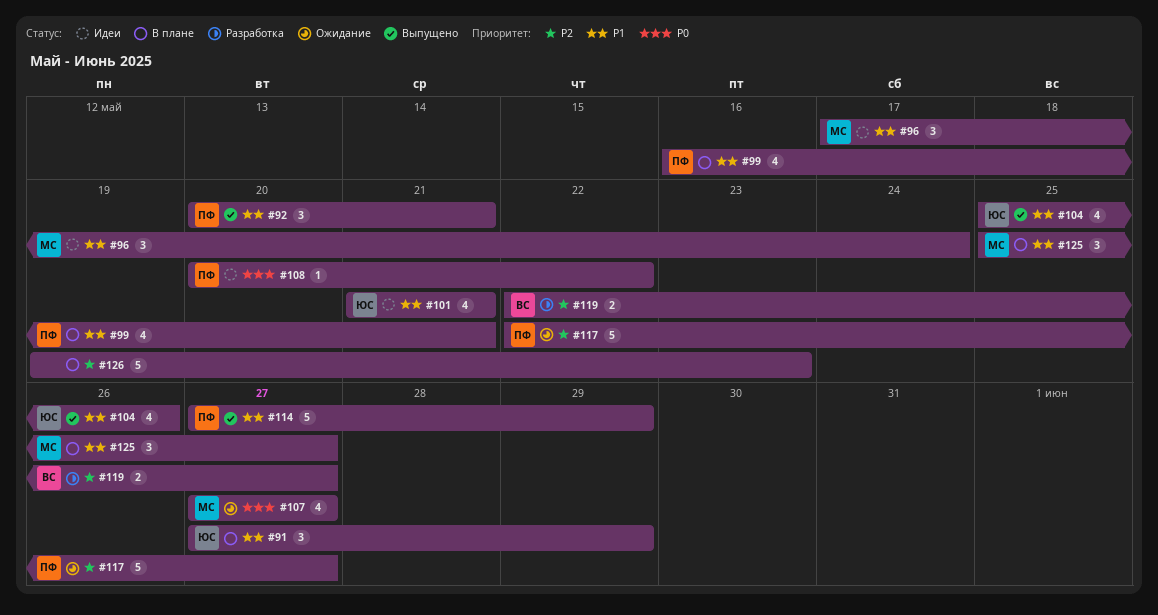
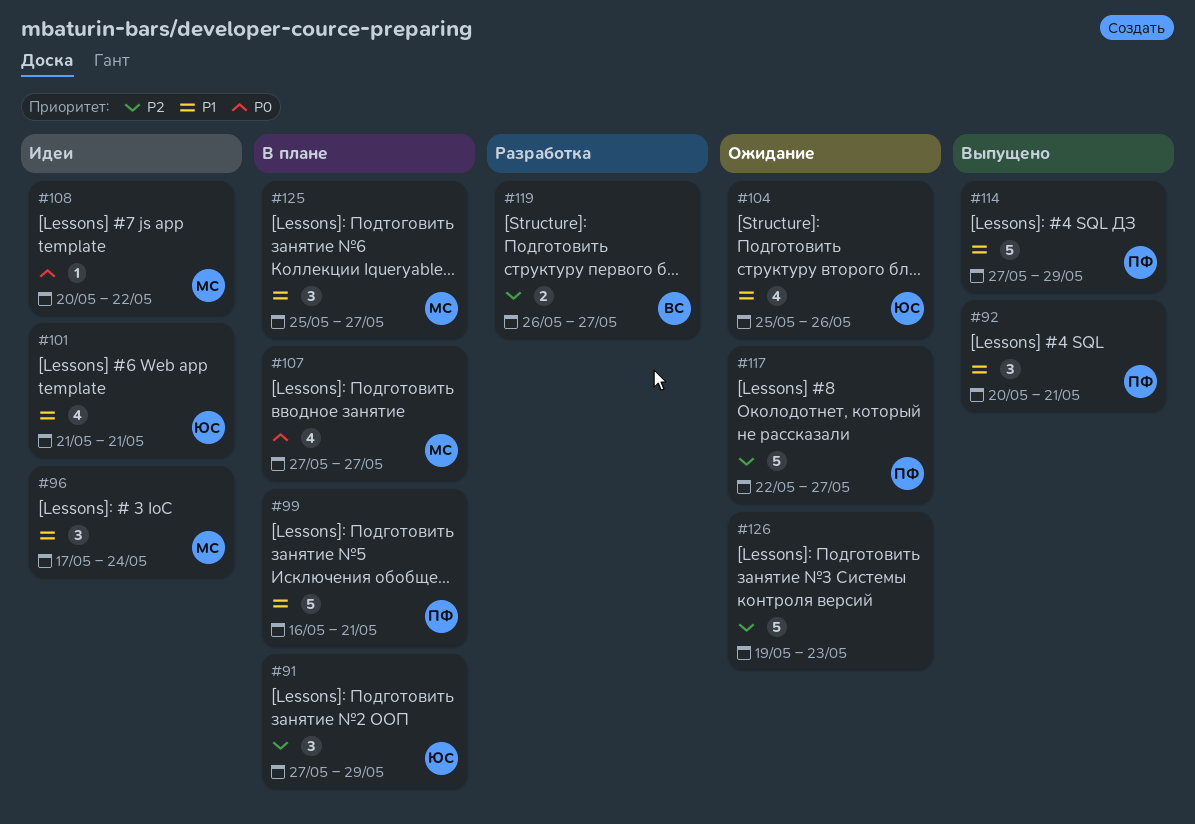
#91, priority: P1 -> P2
#99, estimate: 4 -> 5
#104, status: Выпущено -> Ожидание
#107, status: Ожидание -> В плане
#108, owner: ПФ -> МС
#119, start: May 22 -> May 26
#126, status: В плане -> Ожидание

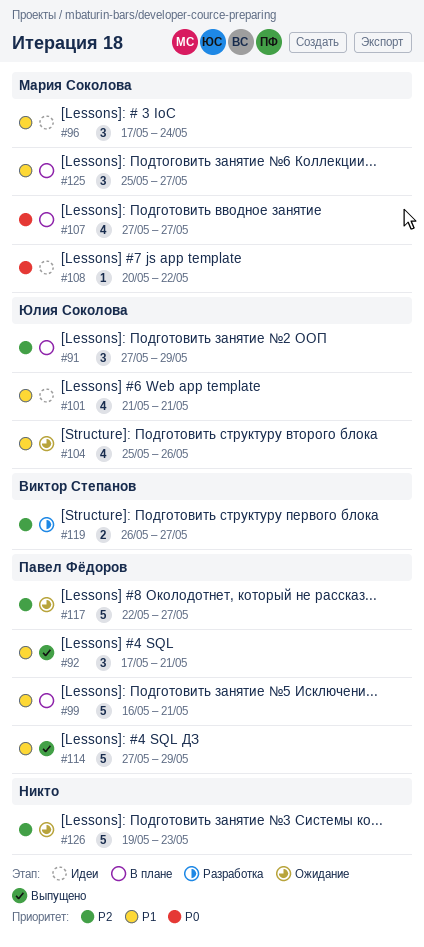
#92, start: May 20 -> May 17

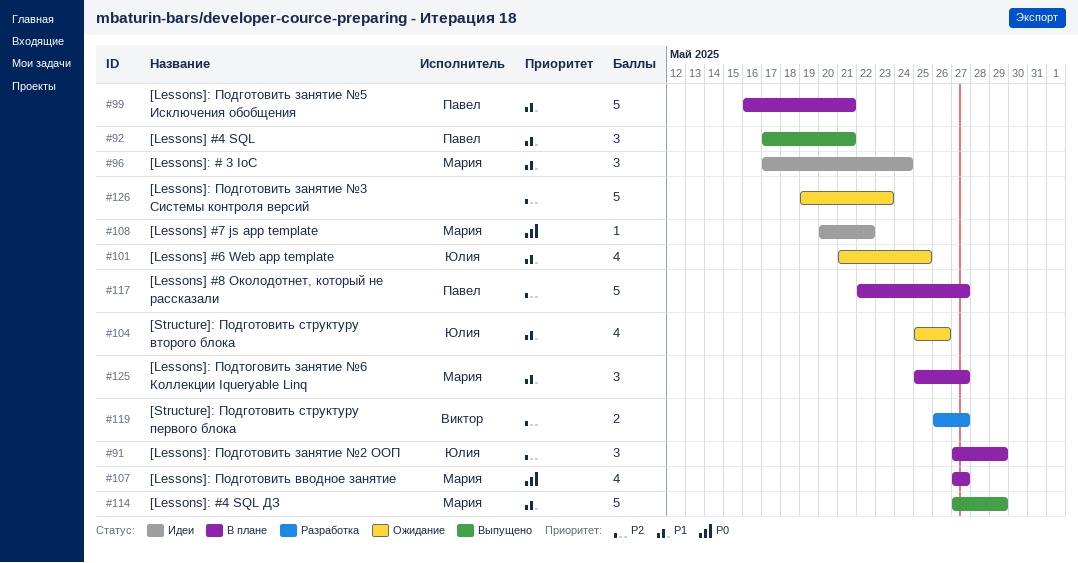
#101, status: Идеи -> Ожидание
#101, due: May 21 -> May 25
#114, owner: Павел Фёдоров -> Мария Соколова
#117, status: Ожидание -> В плане

